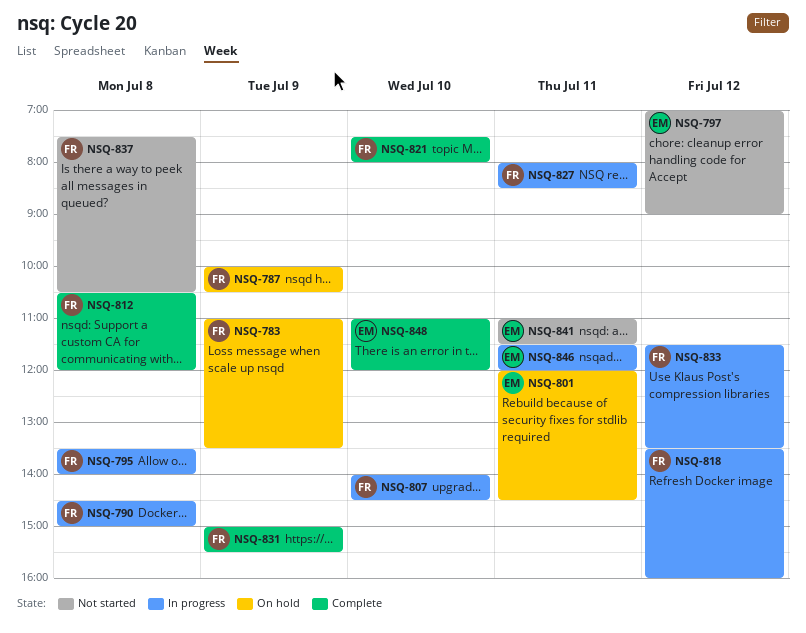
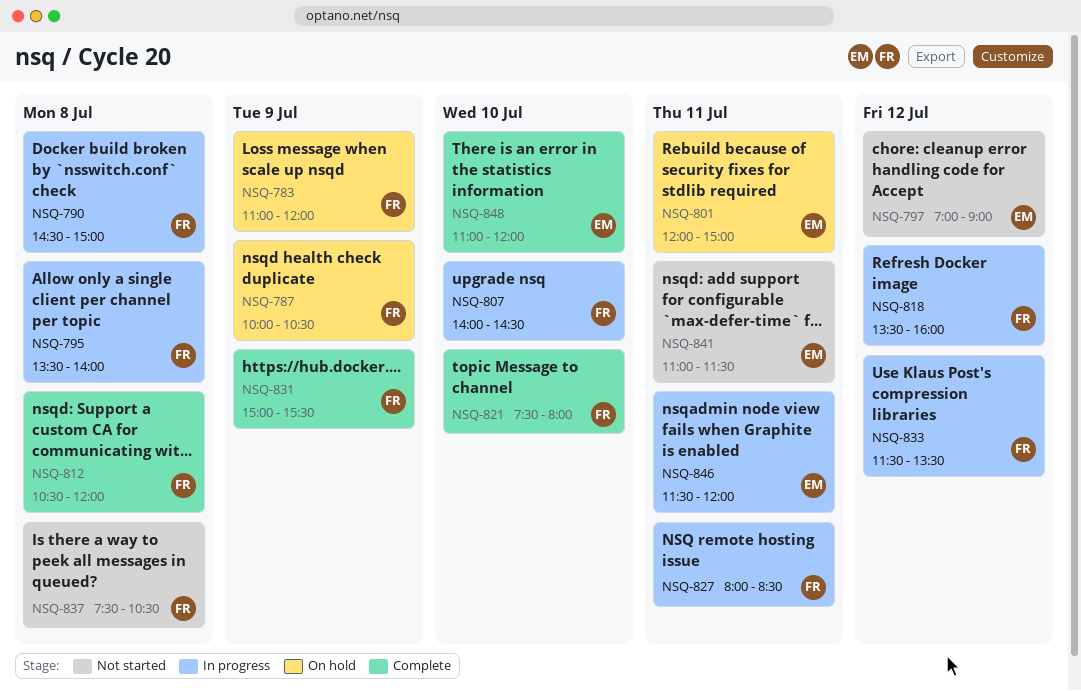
NSQ-783, ends: 13:30 -> 12:00
NSQ-801, ends: 14:30 -> 15:00

